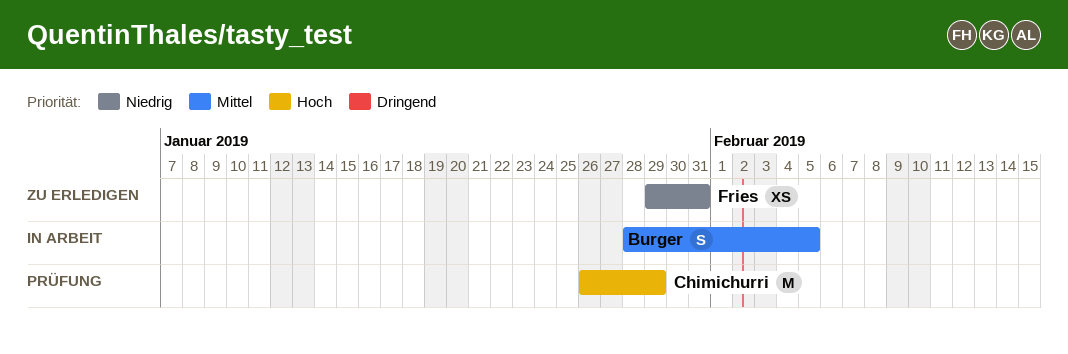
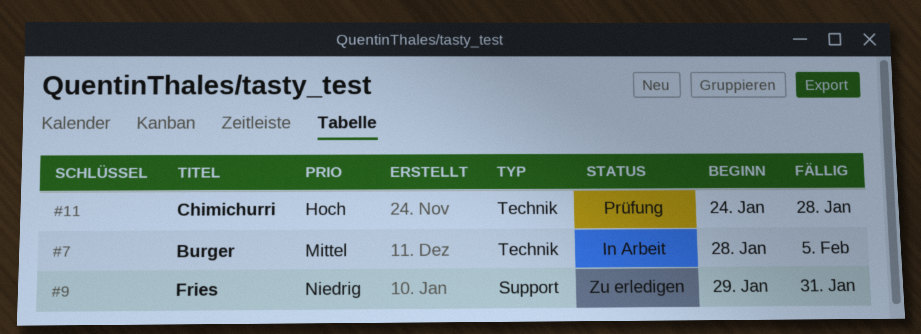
Chimichurri, start: Jan 26 -> Jan 24
Chimichurri, due: Jan 29 -> Jan 28

